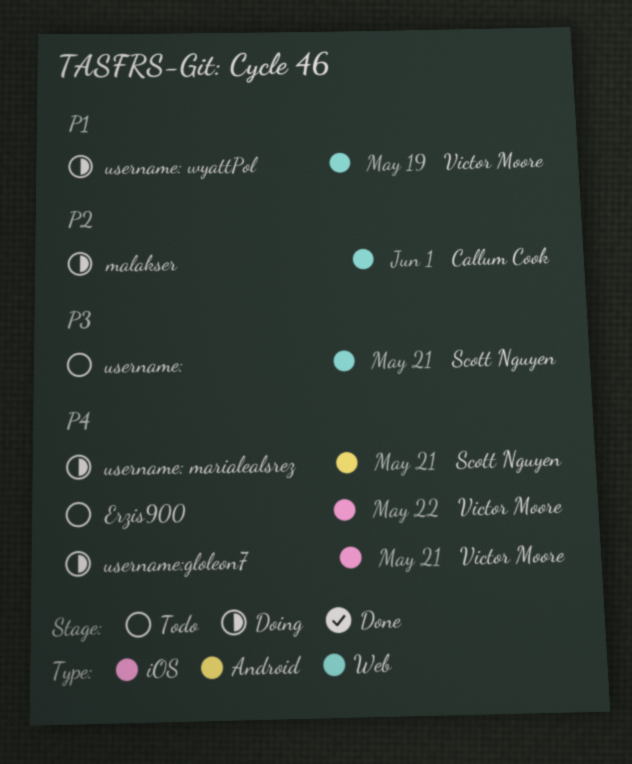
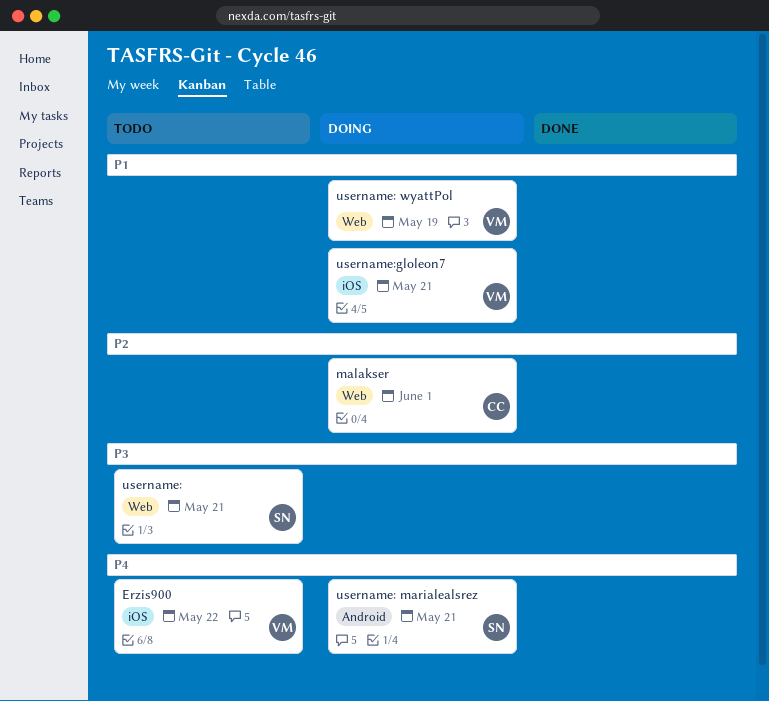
username:gloleon7, priority: P4 -> P1

